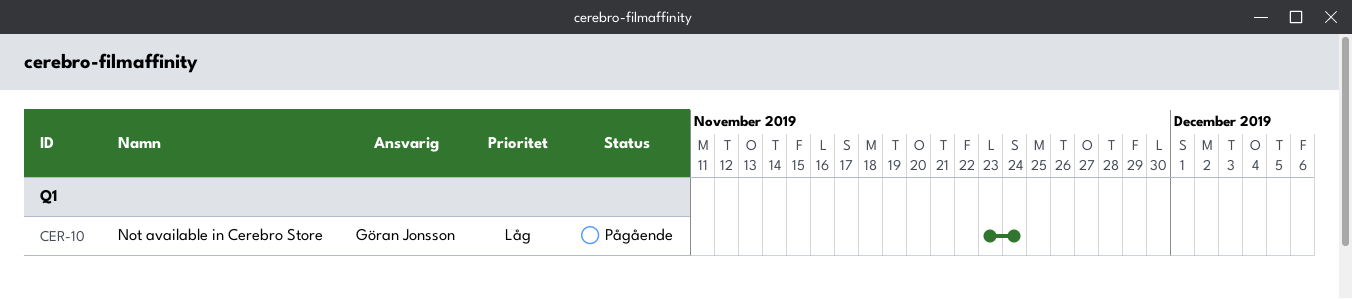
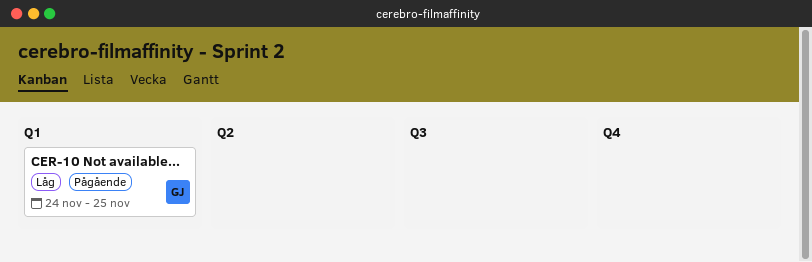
CER-10, start: Nov 23 -> Nov 24
CER-10, due: Nov 24 -> Nov 25

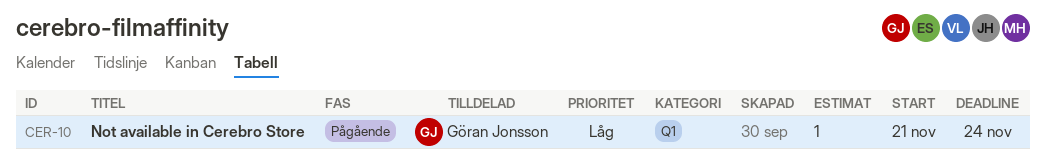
CER-10, start: Nov 24 -> Nov 21
CER-10, due: Nov 25 -> Nov 24

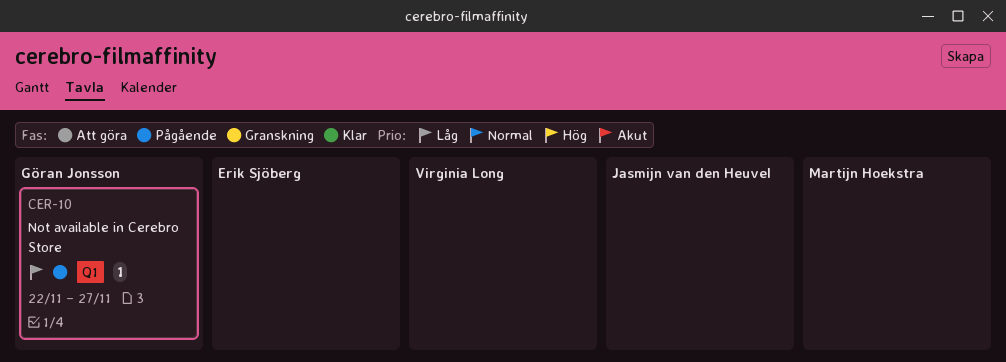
CER-10, start: Nov 21 -> Nov 22
CER-10, due: Nov 24 -> Nov 27

